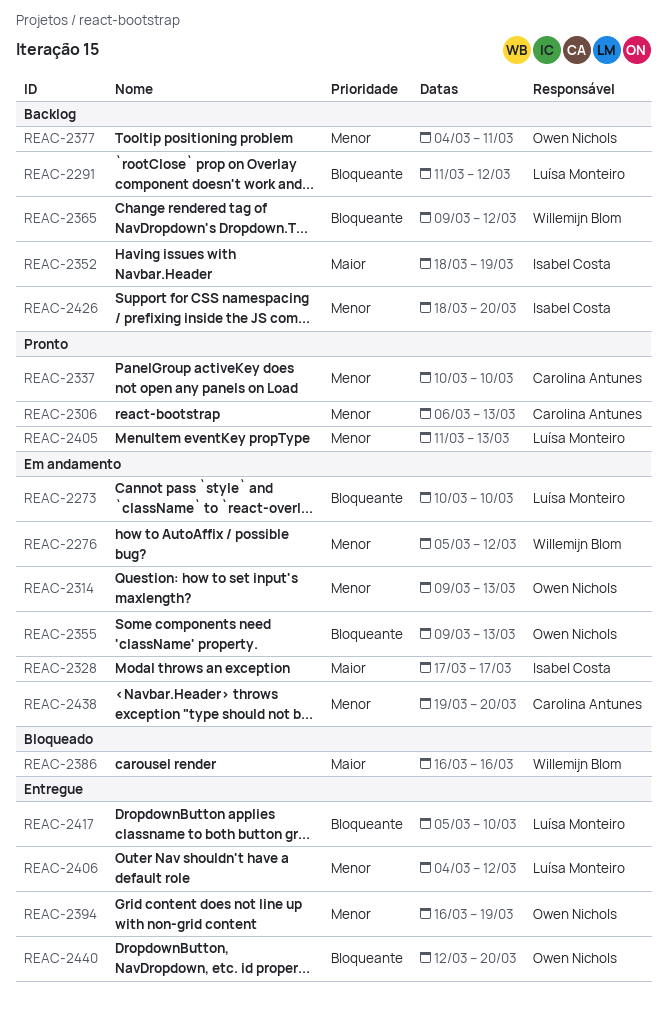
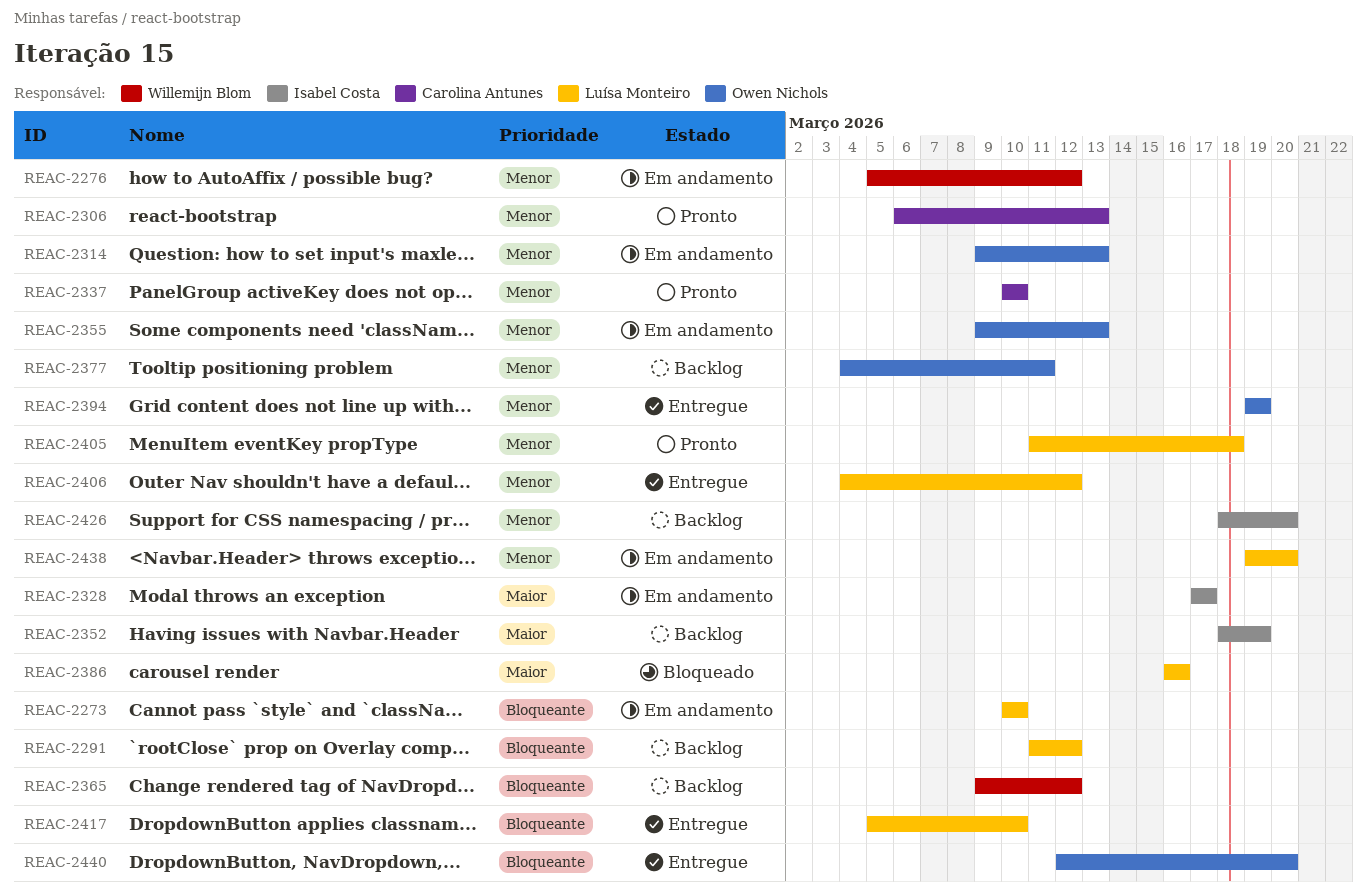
REAC-2355, priority: Bloqueante -> Menor
REAC-2386, owner: Willemijn Blom -> Luísa Monteiro
REAC-2394, start: Mar 16 -> Mar 19
REAC-2405, due: Mar 13 -> Mar 18
REAC-2438, owner: Carolina Antunes -> Luísa Monteiro

